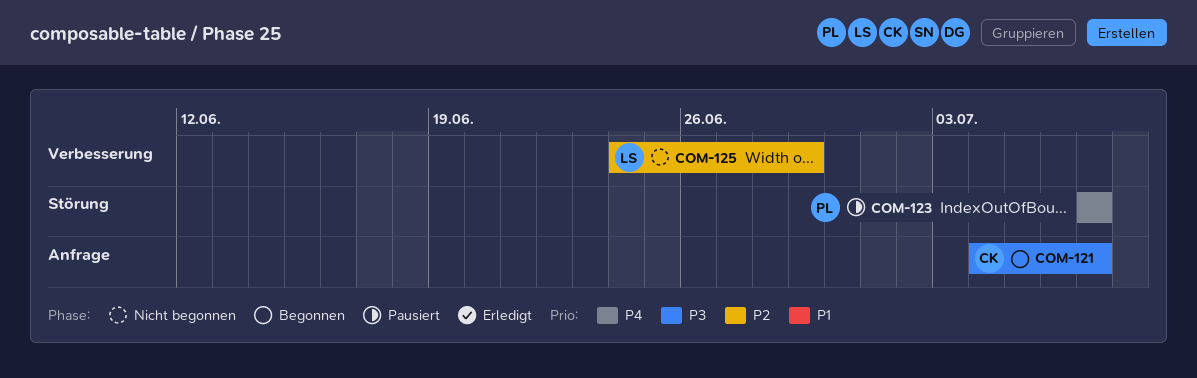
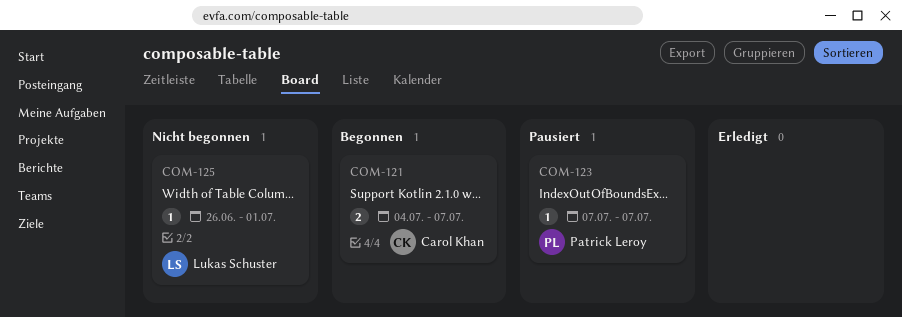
COM-125, start: Jun 24 -> Jun 26
COM-125, due: Jun 29 -> Jul 1

